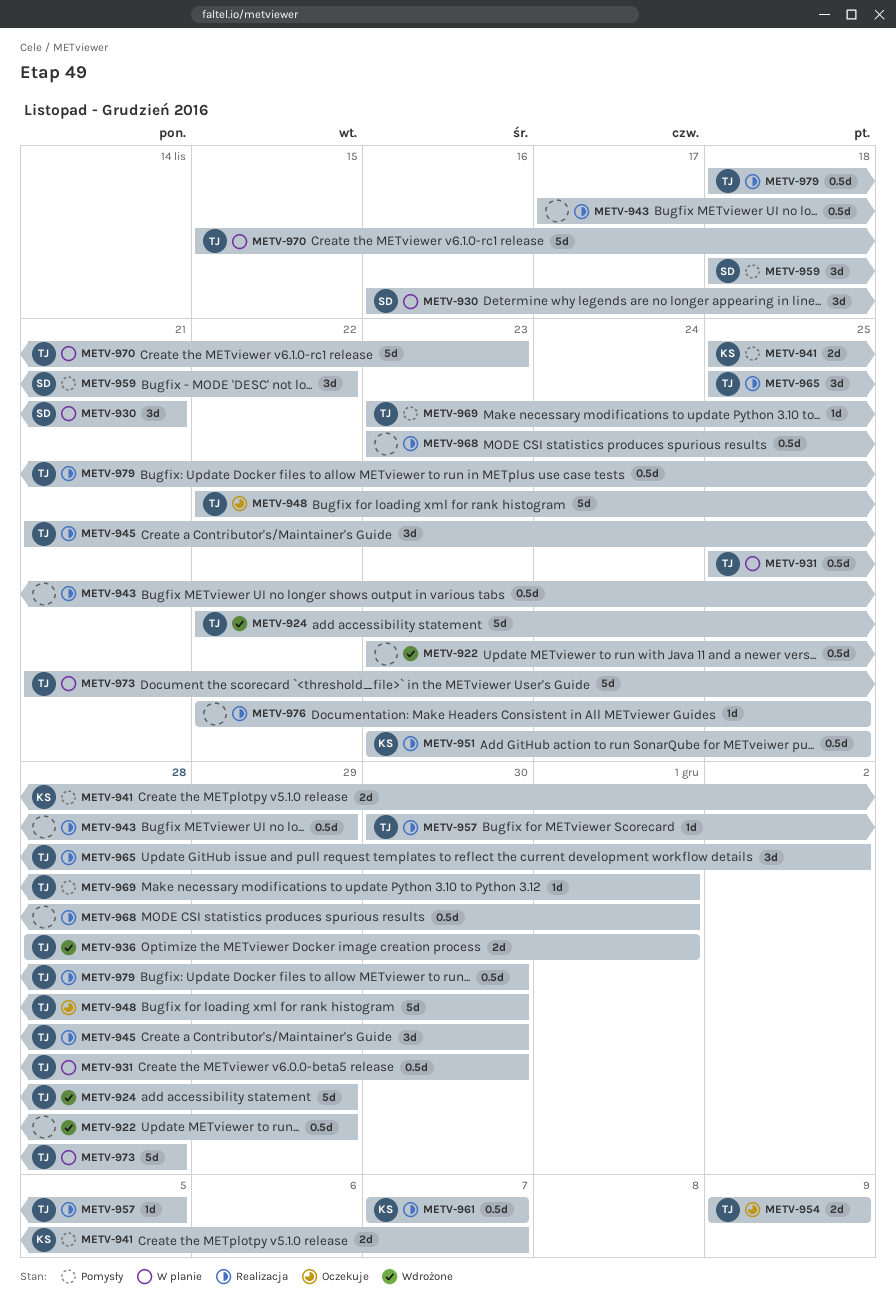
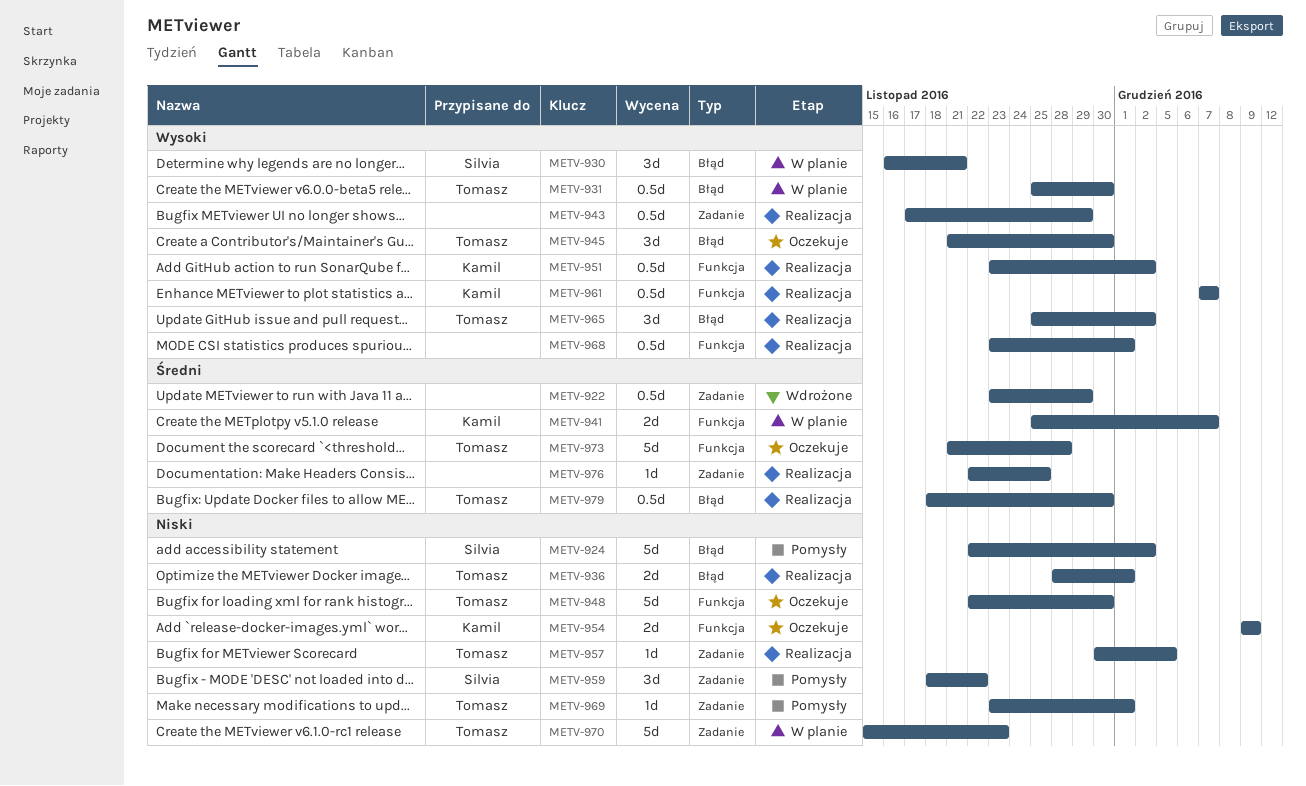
METV-924, status: Wdrożone -> Pomysły
METV-924, owner: Tomasz -> Silvia
METV-924, due: Nov 29 -> Dec 2
METV-936, status: Wdrożone -> Realizacja
METV-941, status: Pomysły -> W planie
METV-945, status: Realizacja -> Oczekuje
METV-951, due: Nov 25 -> Dec 2
METV-954, owner: Tomasz -> Kamil
METV-973, status: W planie -> Oczekuje

